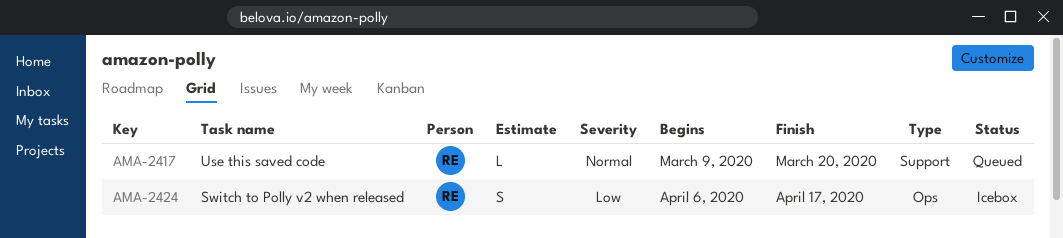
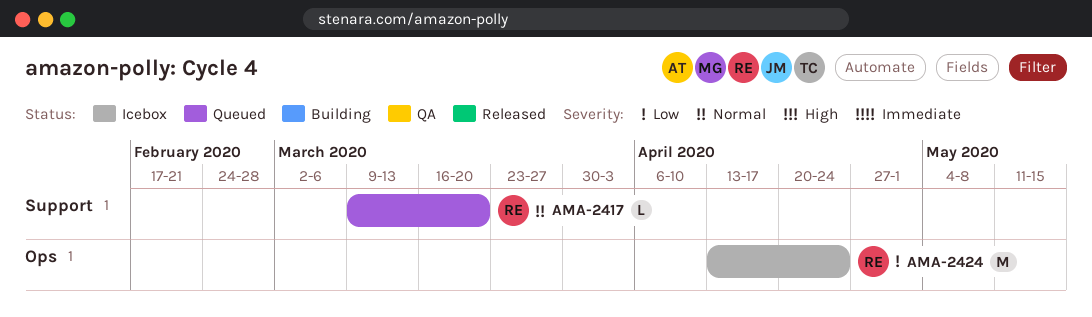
AMA-2424, estimate: S -> M
AMA-2424, start: Apr 6 -> Apr 13
AMA-2424, due: Apr 17 -> Apr 24

